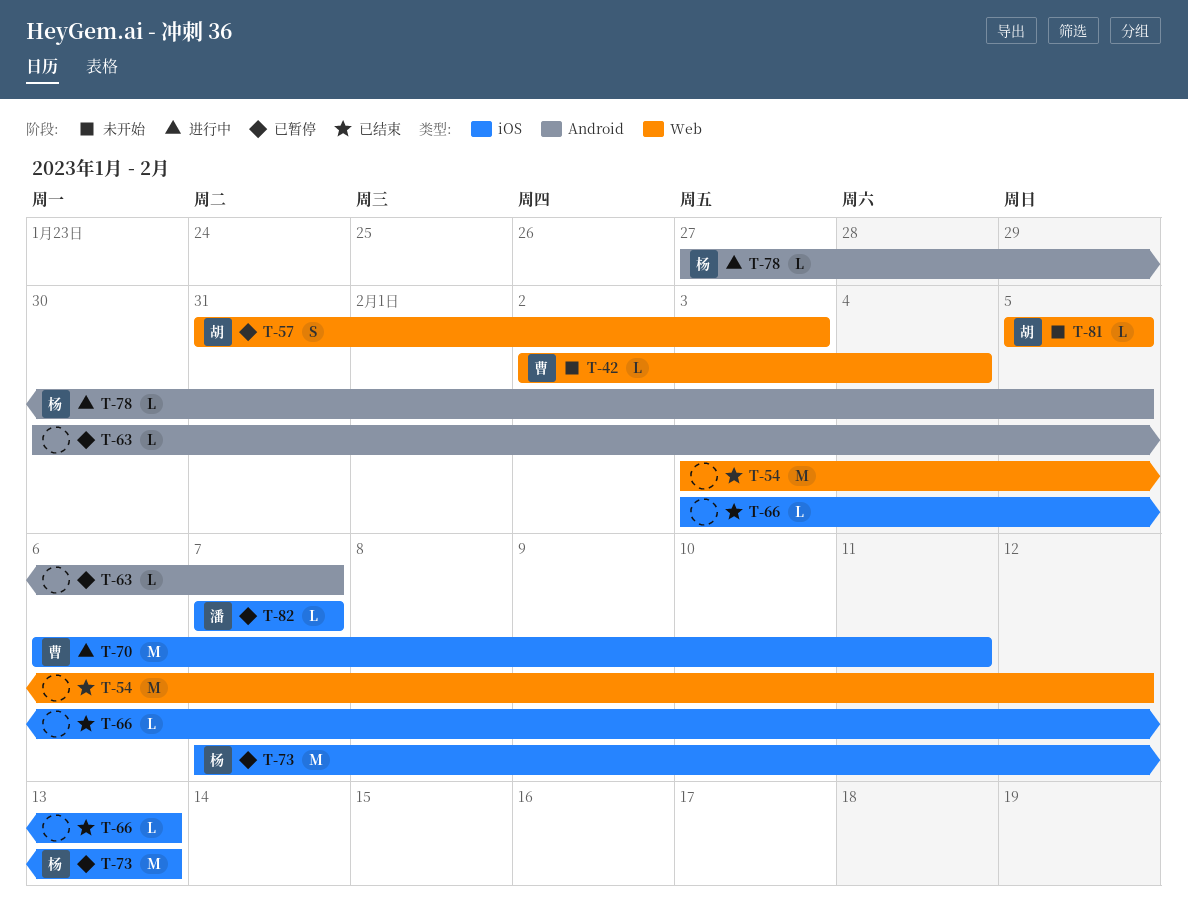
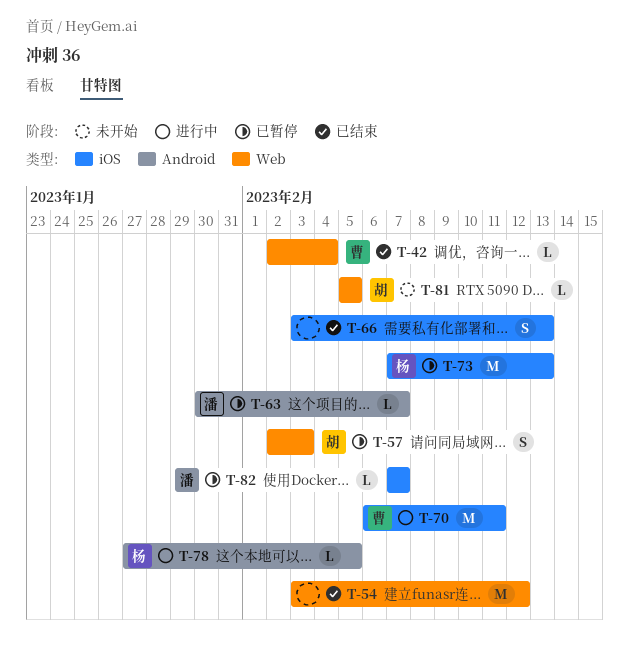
T-42, status: 未开始 -> 已结束
T-57, start: Jan 31 -> Feb 2
T-63, owner: none -> 潘
T-66, estimate: L -> S

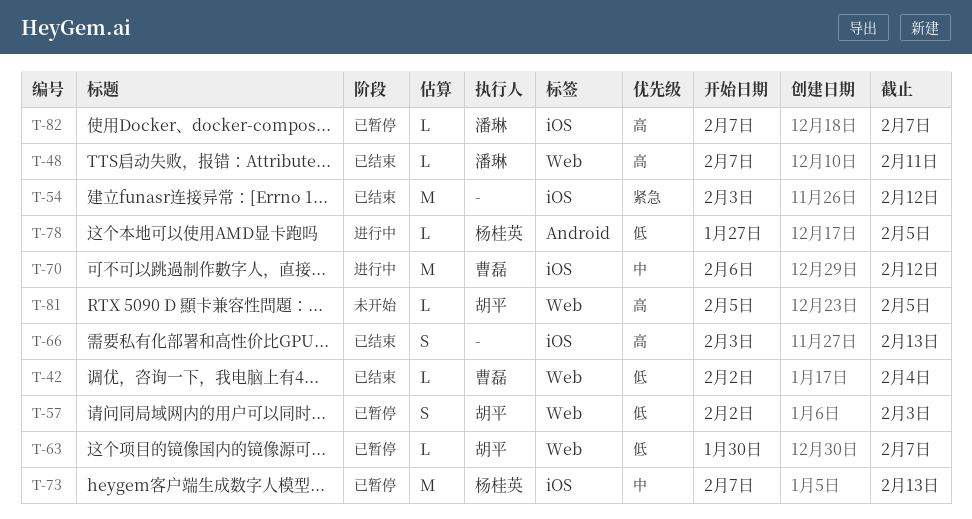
T-48: none -> present
T-54, label: Web -> iOS
T-63, owner: 潘琳 -> 胡平
T-63, label: Android -> Web
T-70, due: Feb 11 -> Feb 12

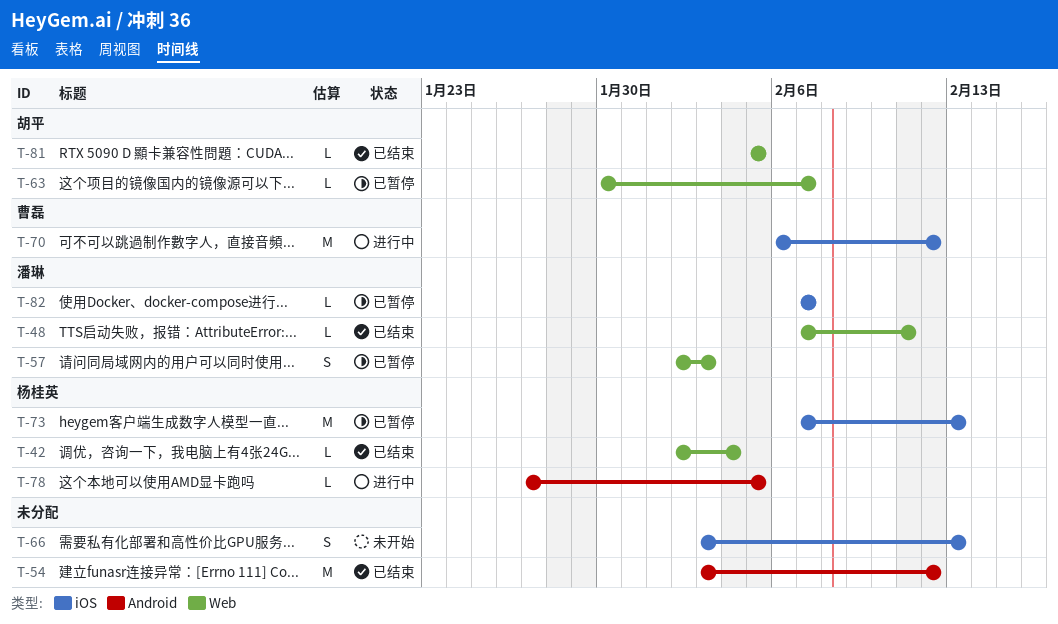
T-42, owner: 曹磊 -> 杨桂英
T-54, label: iOS -> Android
T-57, owner: 胡平 -> 潘琳
T-66, status: 已结束 -> 未开始
T-81, status: 未开始 -> 已结束

